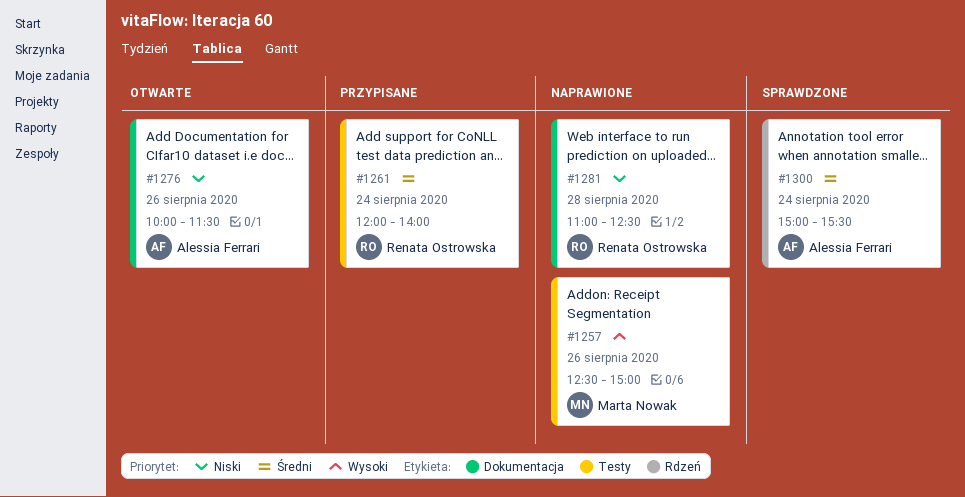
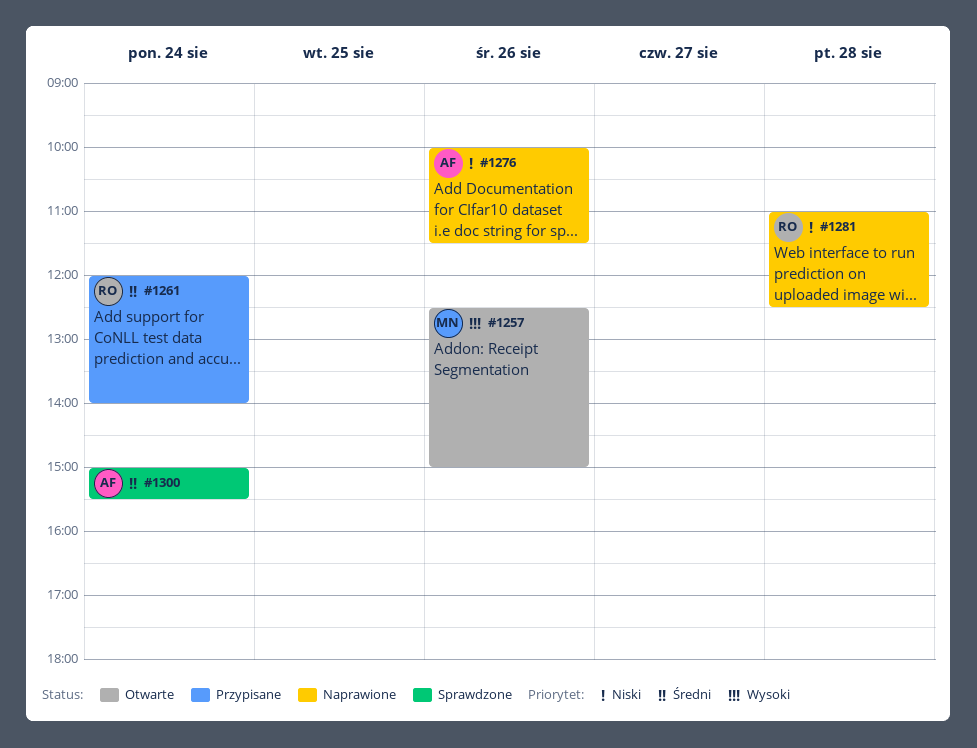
#1257, status: Naprawione -> Otwarte
#1276, status: Otwarte -> Naprawione

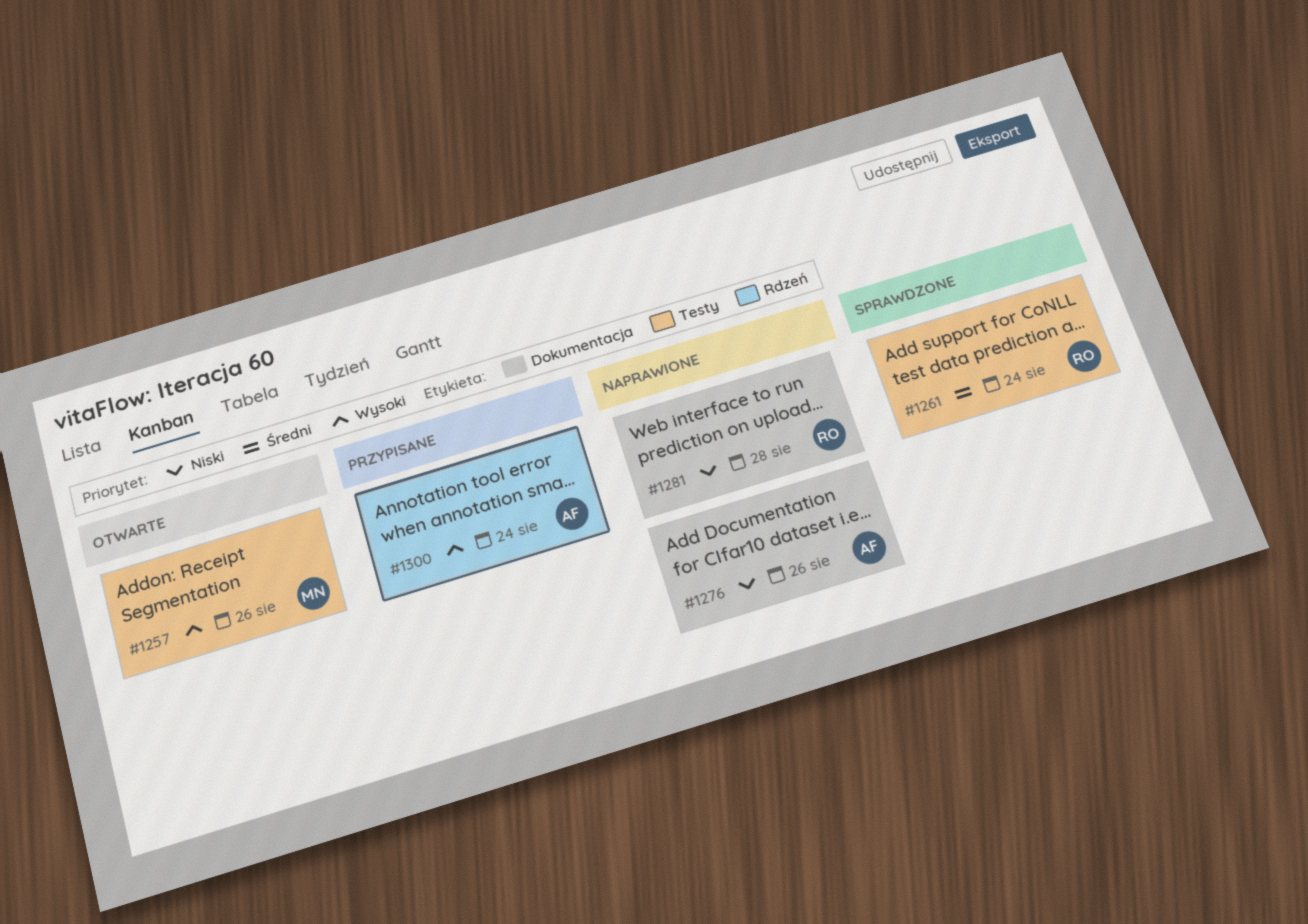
#1261, status: Przypisane -> Sprawdzone
#1300, status: Sprawdzone -> Przypisane
#1300, priority: Średni -> Wysoki

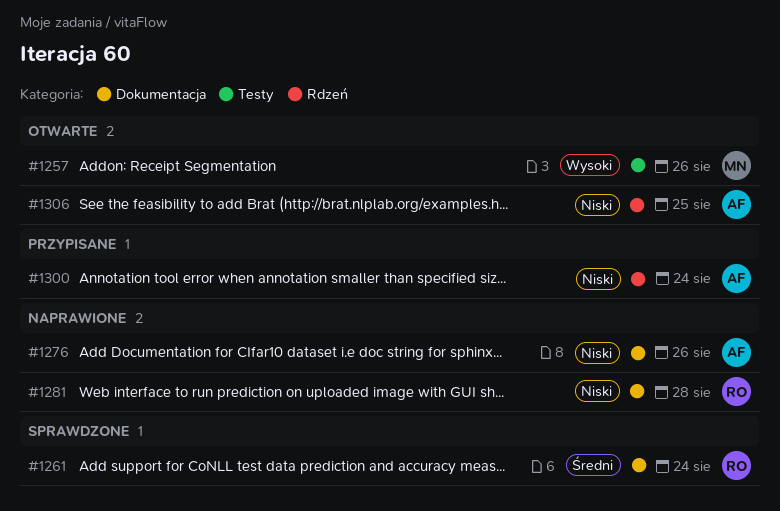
#1261, label: Testy -> Dokumentacja
#1300, priority: Wysoki -> Niski
#1306: none -> present

